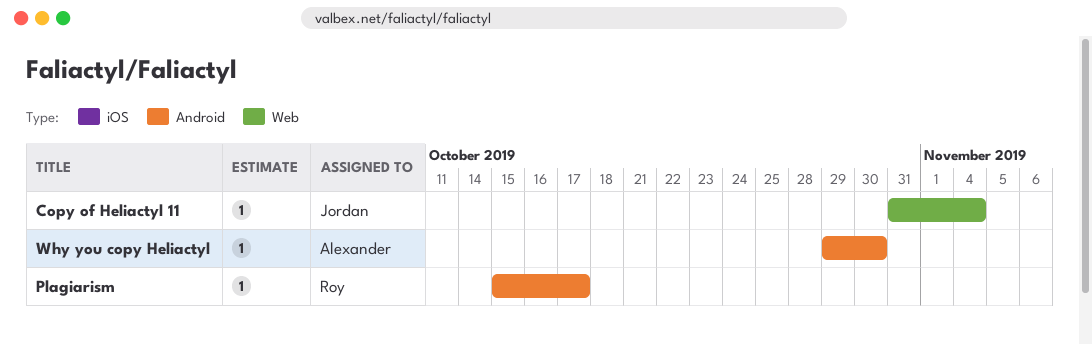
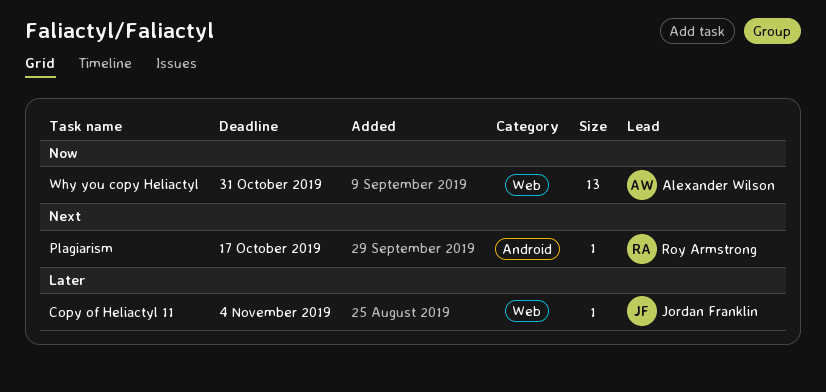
Why you copy Heliactyl, label: Android -> Web
Why you copy Heliactyl, estimate: 1 -> 13
Why you copy Heliactyl, due: Oct 30 -> Oct 31

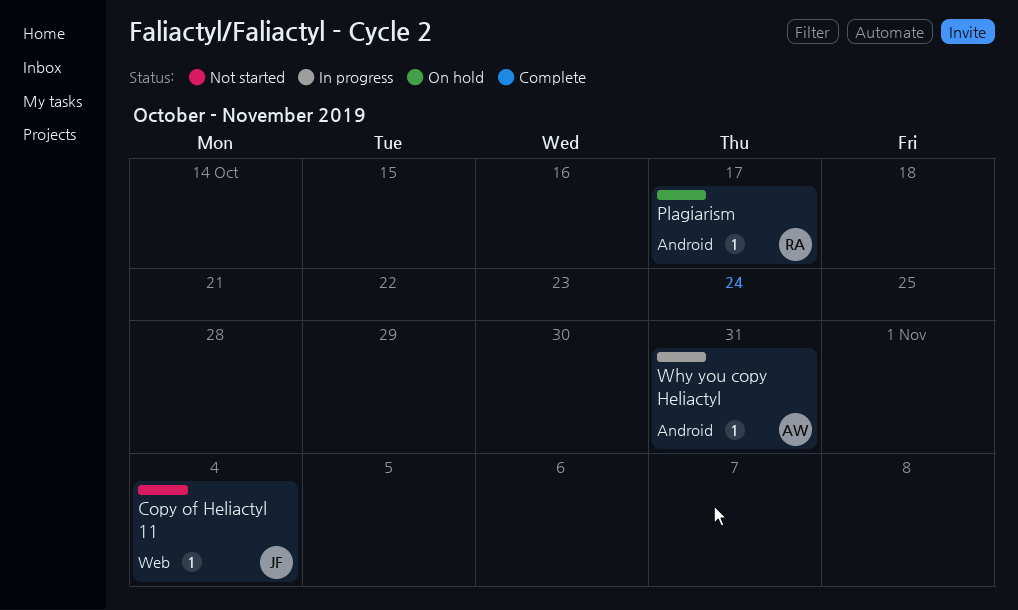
Why you copy Heliactyl, label: Web -> Android
Why you copy Heliactyl, estimate: 13 -> 1

